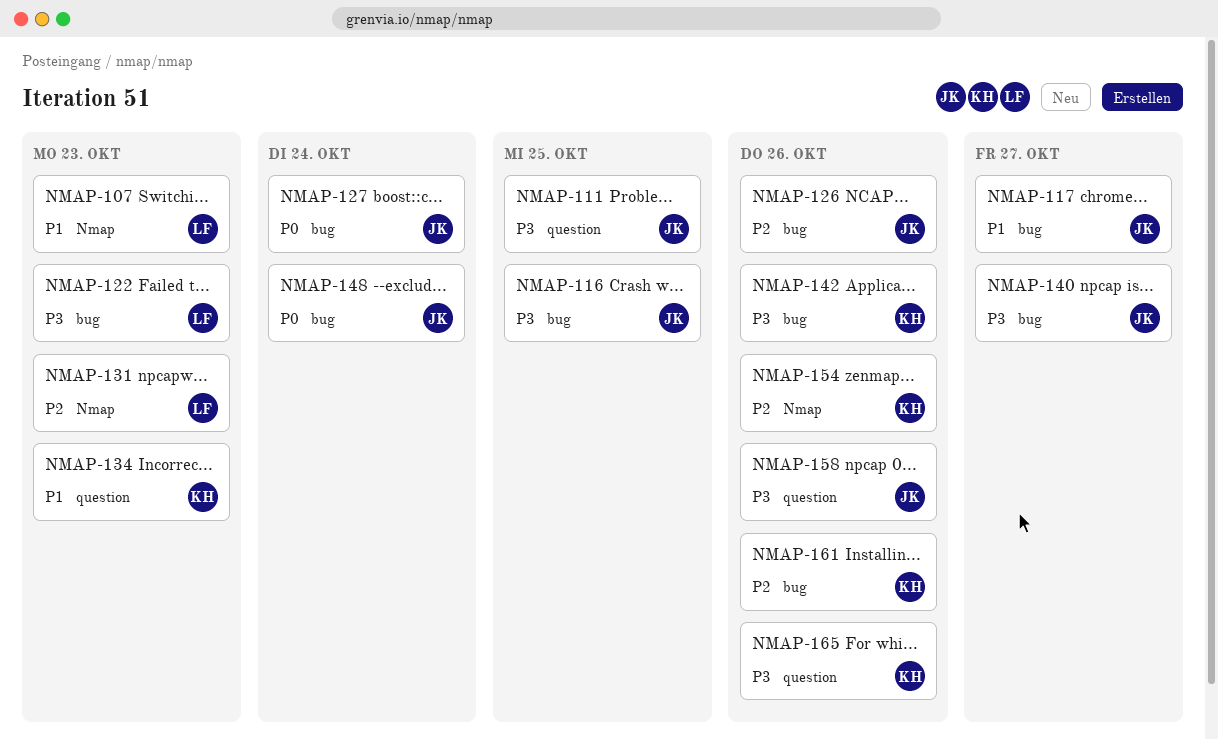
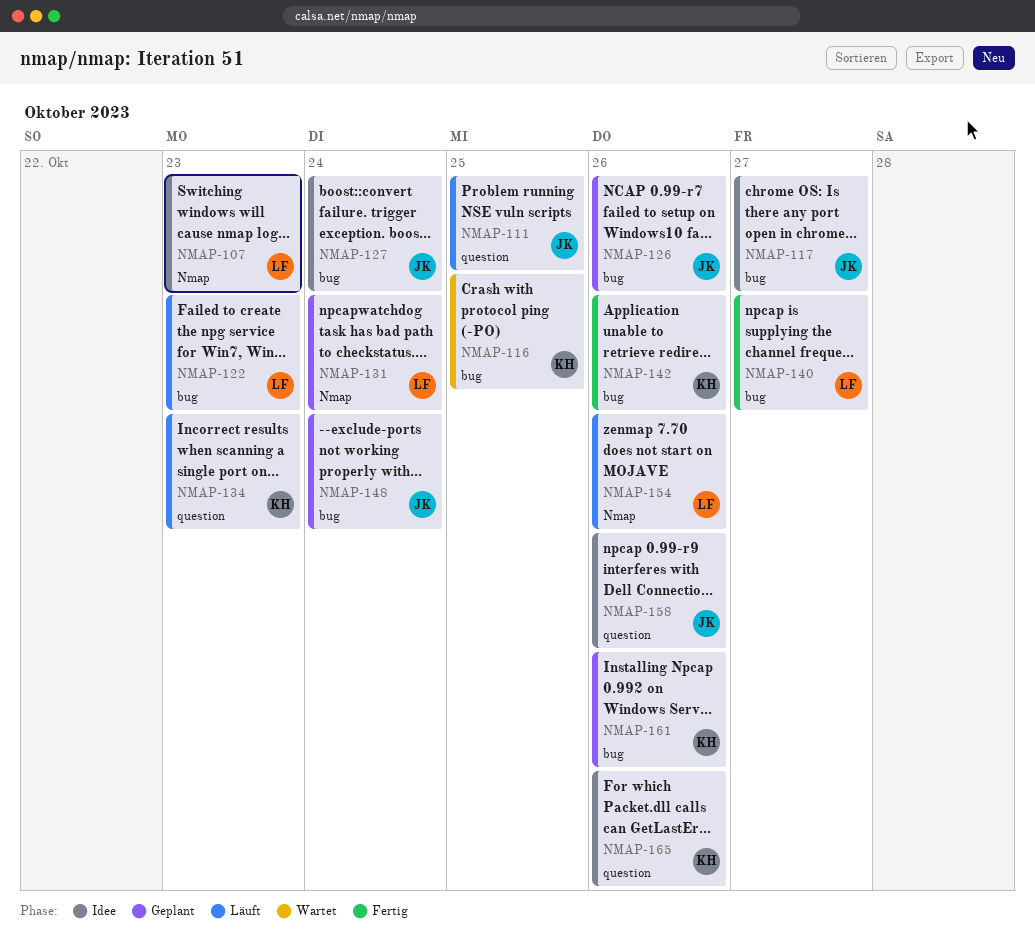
NMAP-116, owner: JK -> KH
NMAP-131, due: Oct 23 -> Oct 24
NMAP-140, owner: JK -> LF
NMAP-154, owner: KH -> LF

